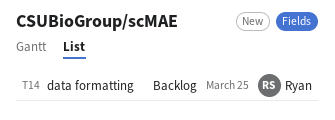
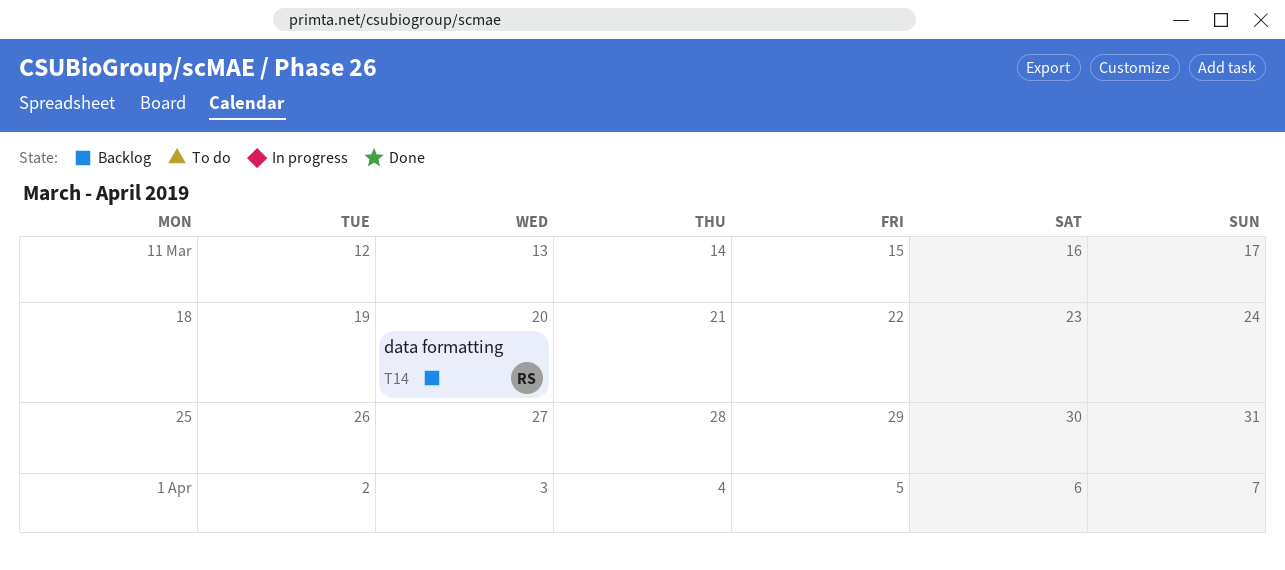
T14, due: Mar 25 -> Mar 20

